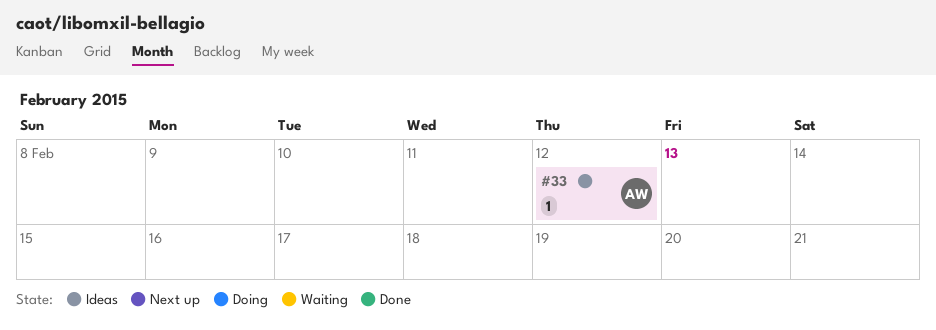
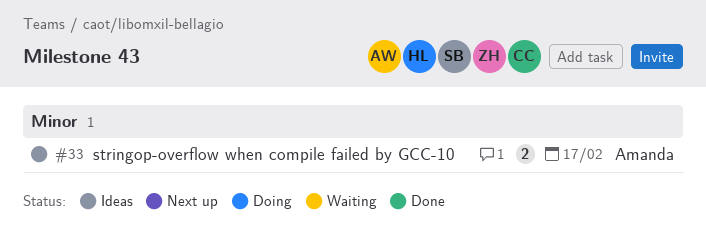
#33, estimate: 1 -> 2
#33, due: Feb 12 -> Feb 17

